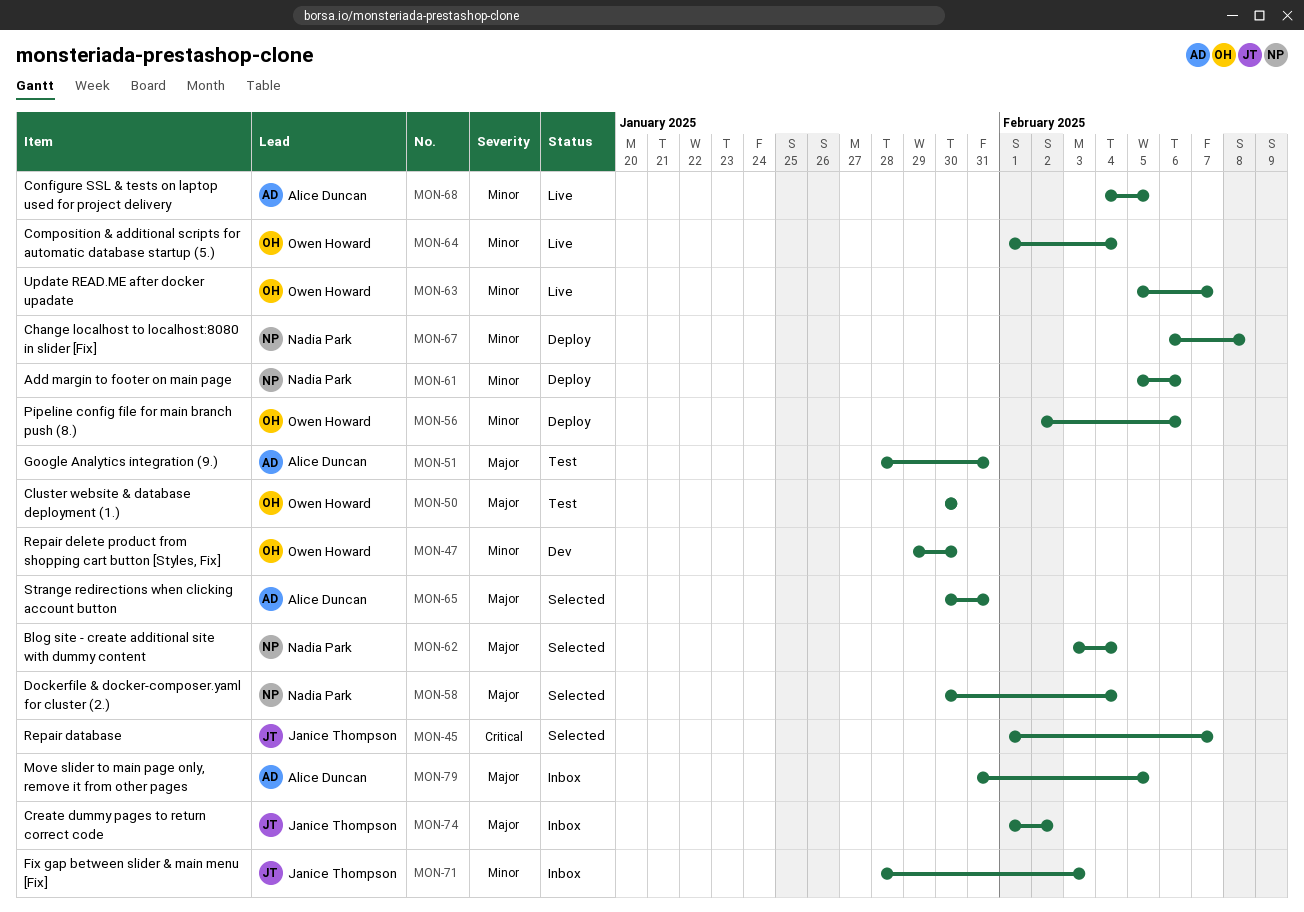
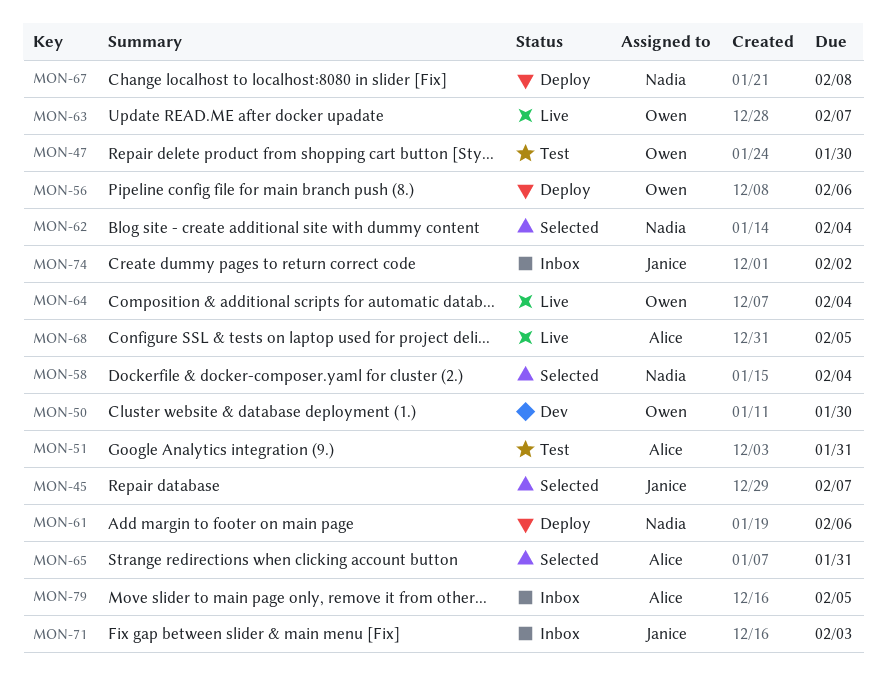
MON-47, status: Dev -> Test
MON-50, status: Test -> Dev

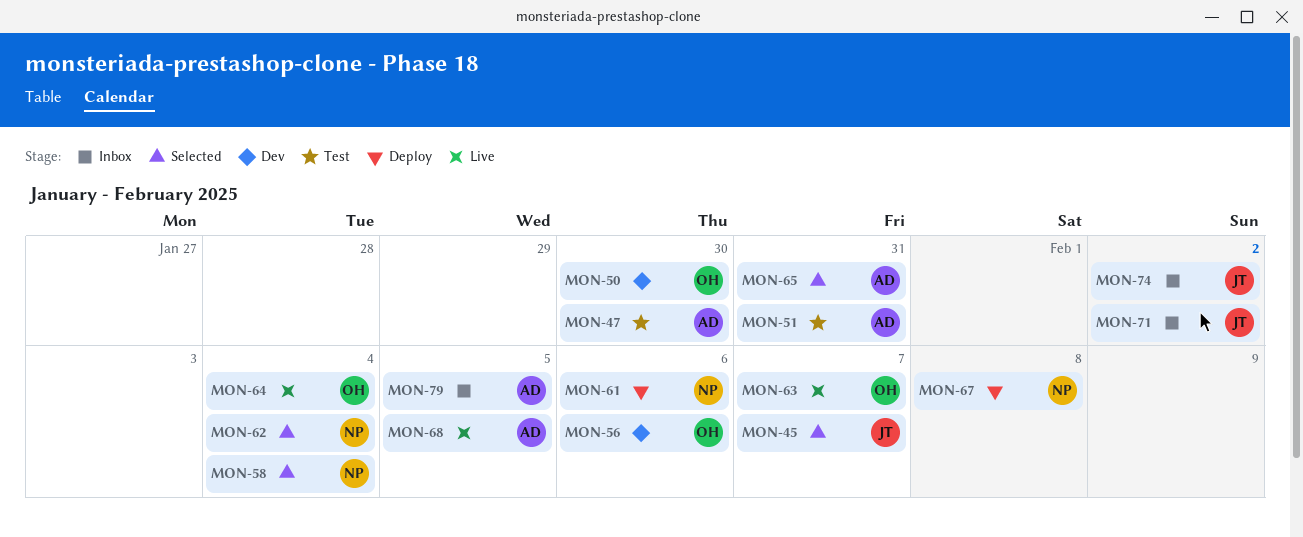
MON-47, owner: Owen -> Alice
MON-56, status: Deploy -> Dev
MON-71, due: Feb 3 -> Feb 2

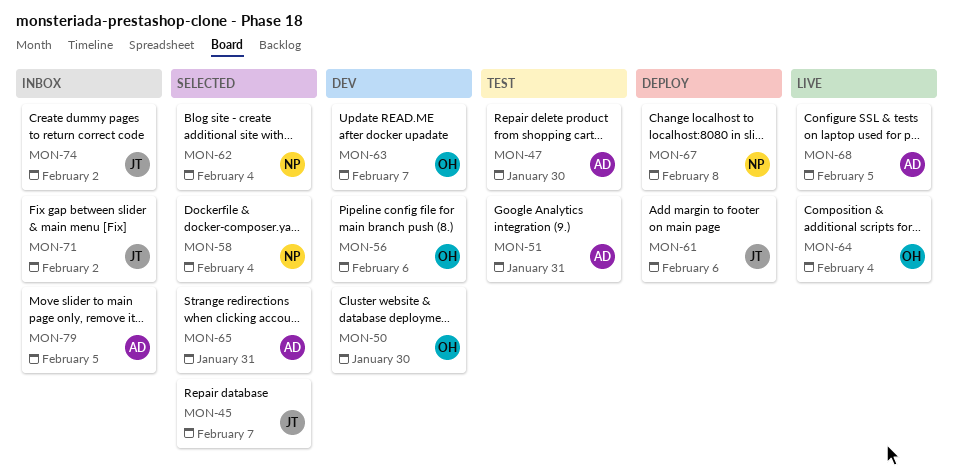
MON-61, owner: NP -> JT
MON-63, status: Live -> Dev

